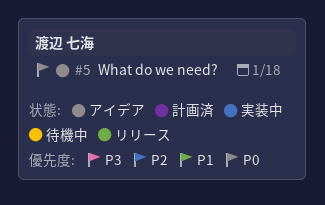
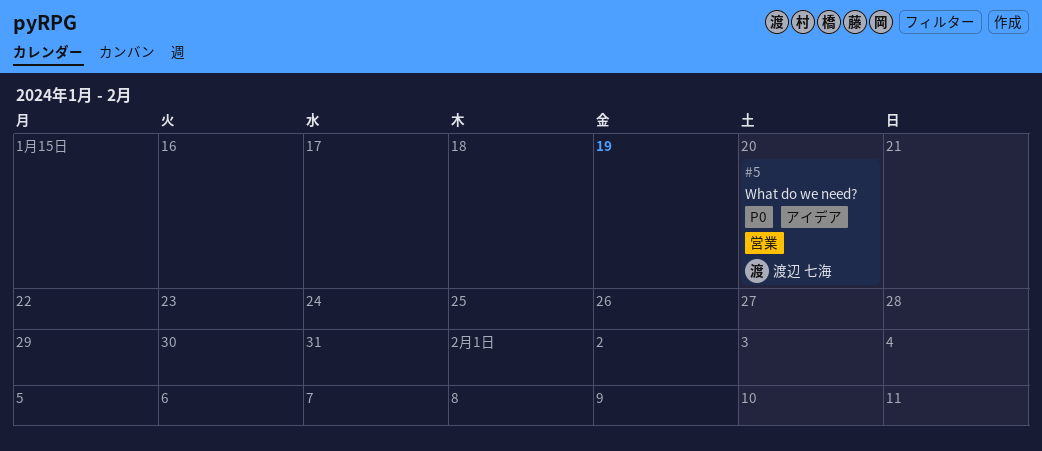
#5, due: Jan 18 -> Jan 20

